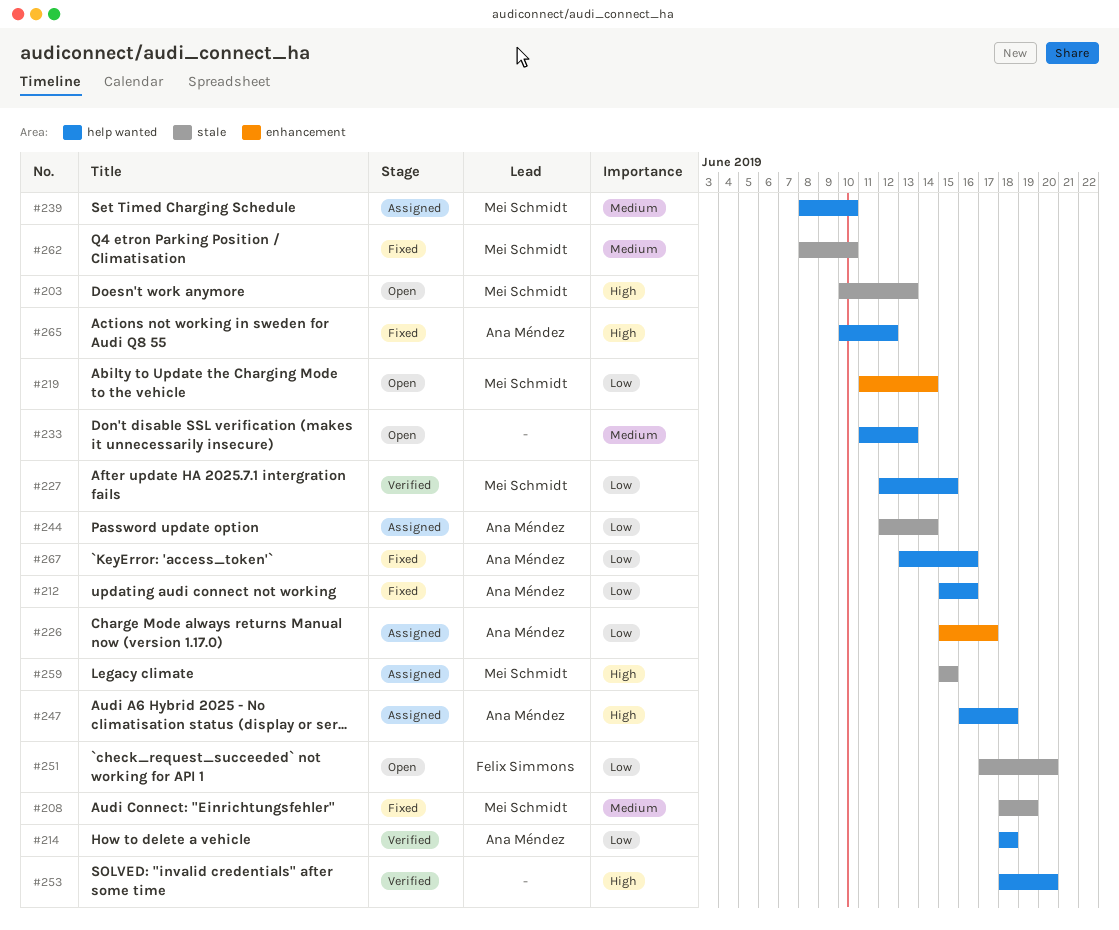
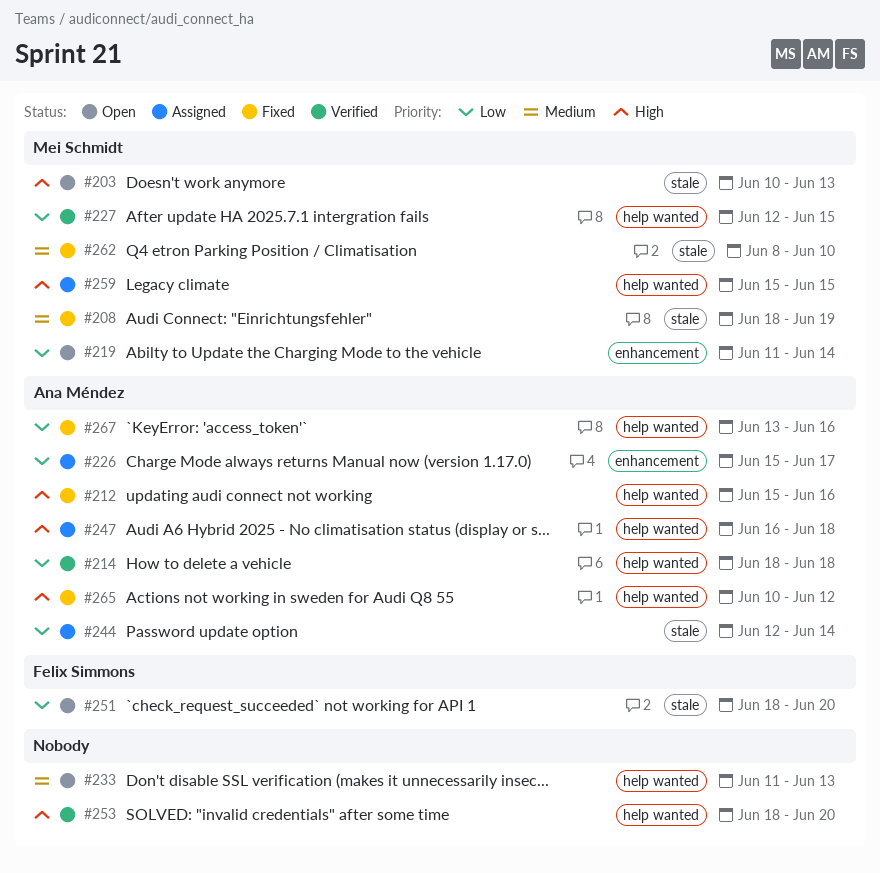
#212, priority: Low -> High
#239: present -> none
#251, start: Jun 17 -> Jun 18
#259, label: stale -> help wanted

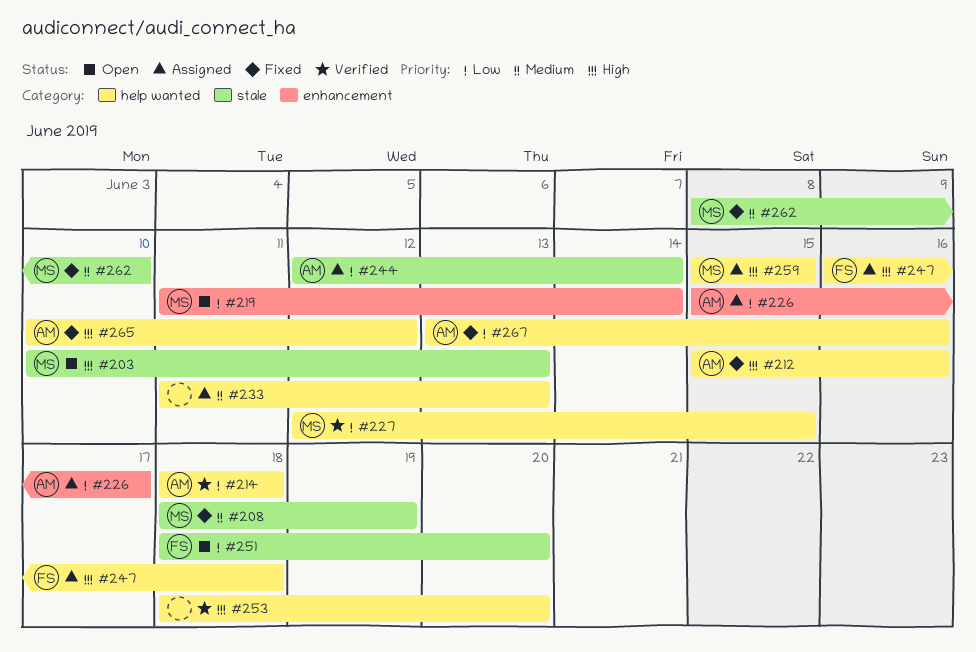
#233, status: Open -> Assigned
#247, owner: Ana Méndez -> Felix Simmons

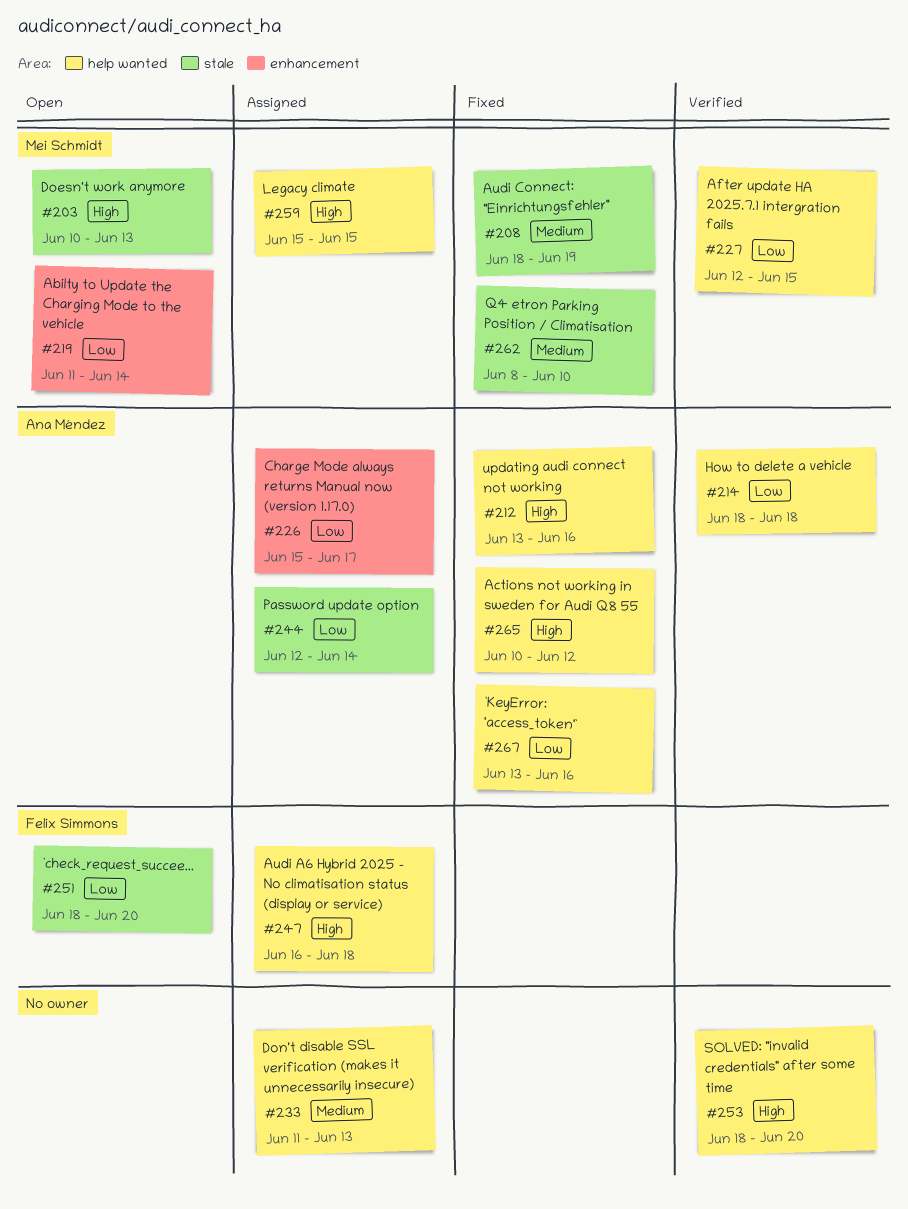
#212, start: Jun 15 -> Jun 13

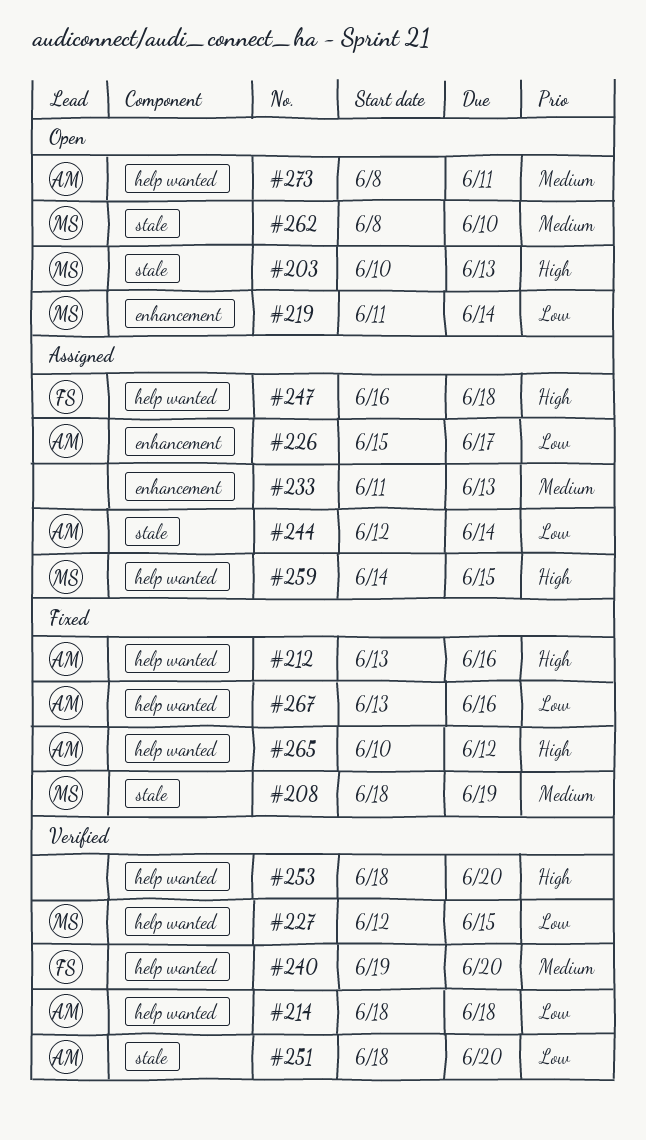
#233, label: help wanted -> enhancement
#240: none -> present
#251, status: Open -> Verified
#251, owner: Felix Simmons -> Ana Méndez
#259, start: Jun 15 -> Jun 14
#262, status: Fixed -> Open
#273: none -> present

